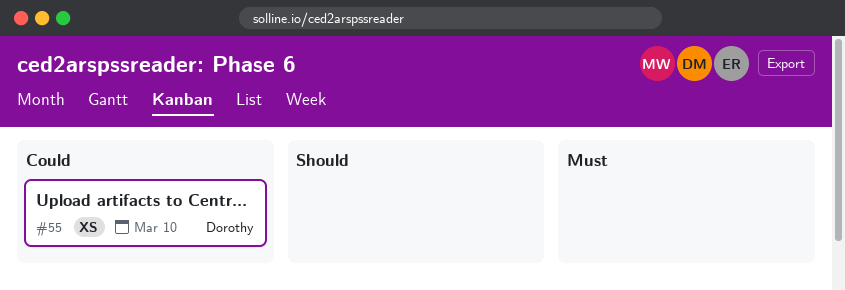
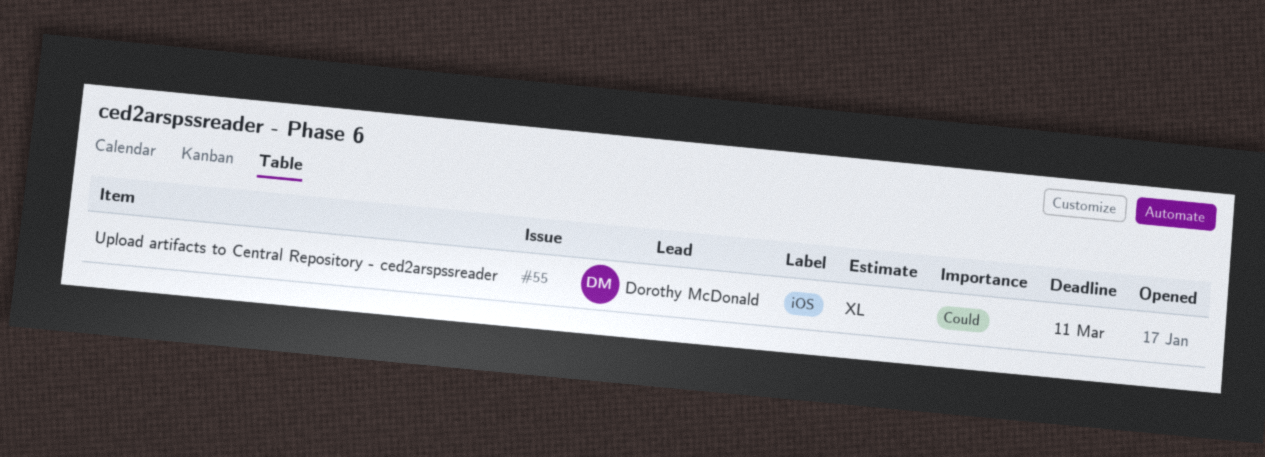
#55, estimate: XS -> XL
#55, due: Mar 10 -> Mar 11

